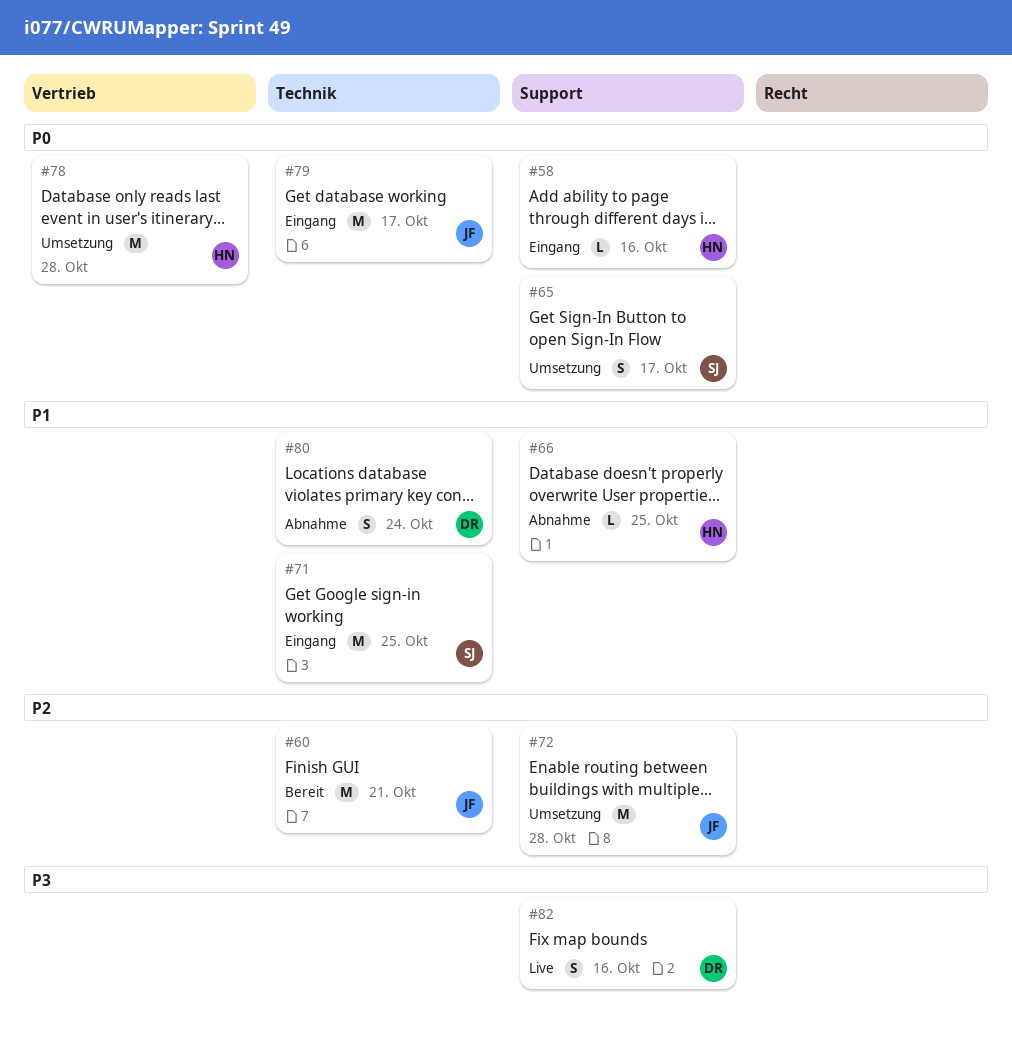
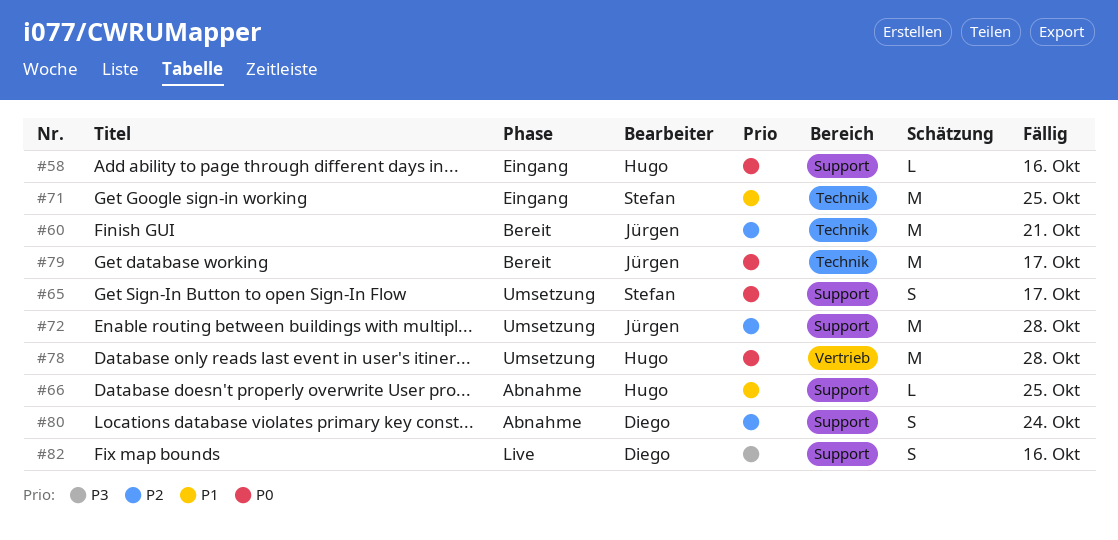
#79, status: Eingang -> Bereit
#80, priority: P1 -> P2
#80, label: Technik -> Support

